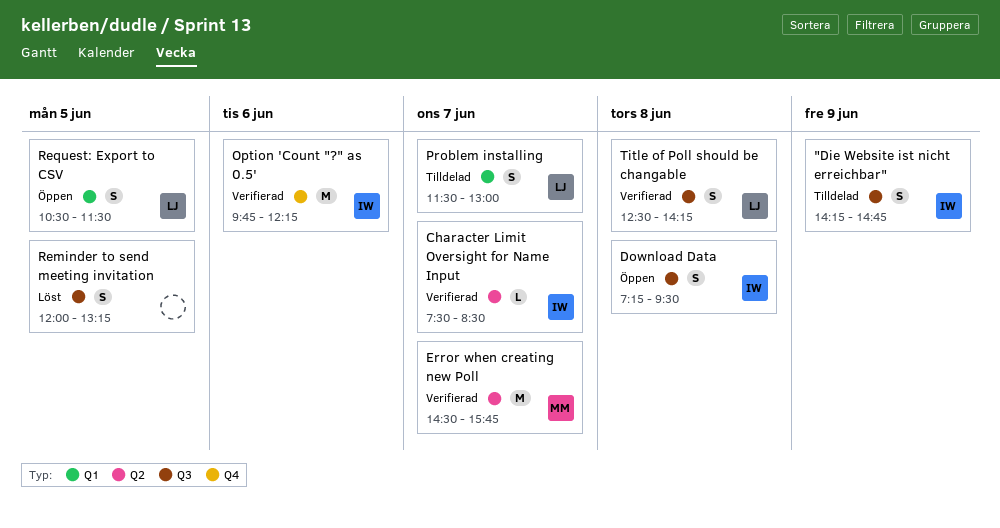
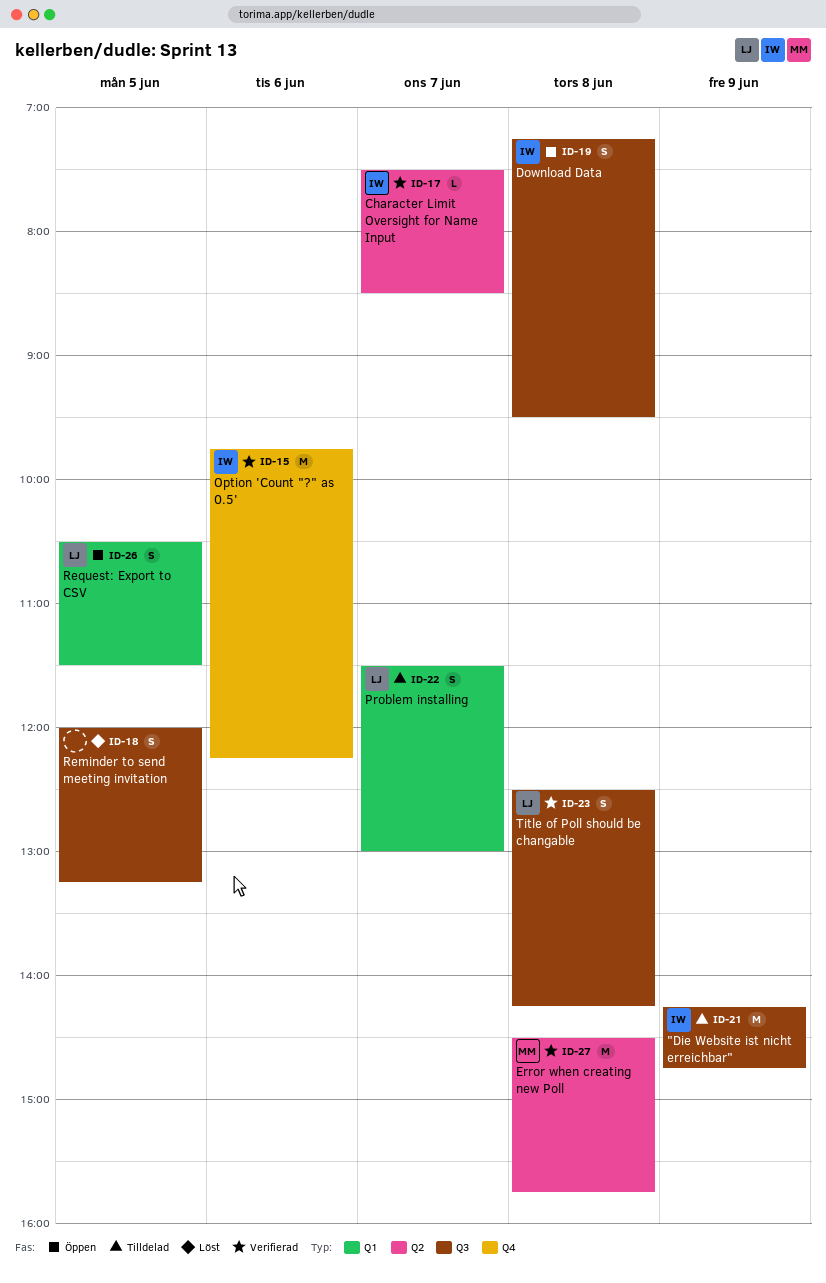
"Die Website ist nicht erreichbar", estimate: S -> M
Error when creating new Poll, day: Jun 7 -> Jun 8

